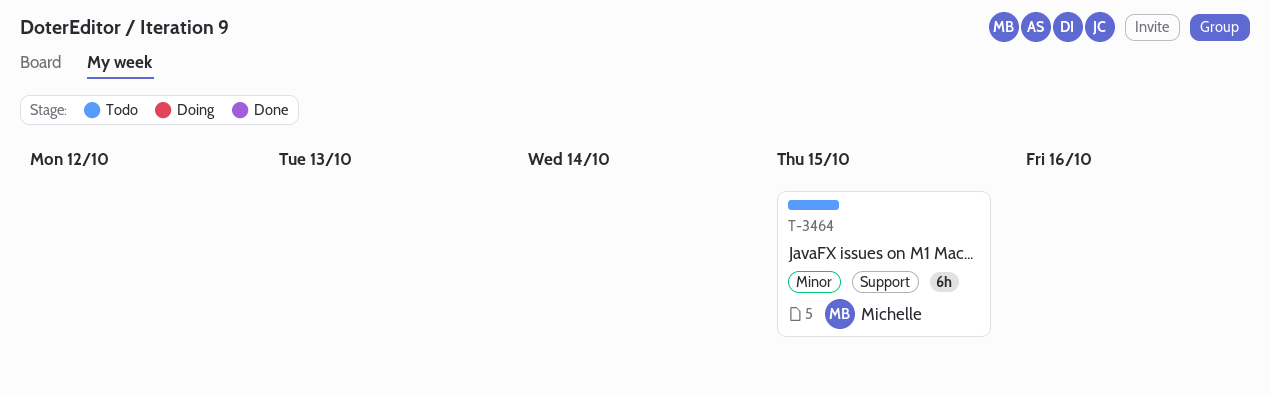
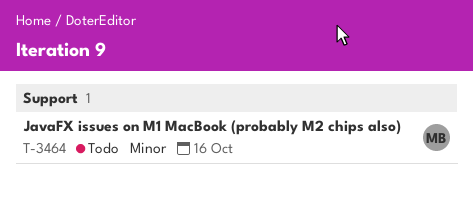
T-3464, due: Oct 15 -> Oct 16

